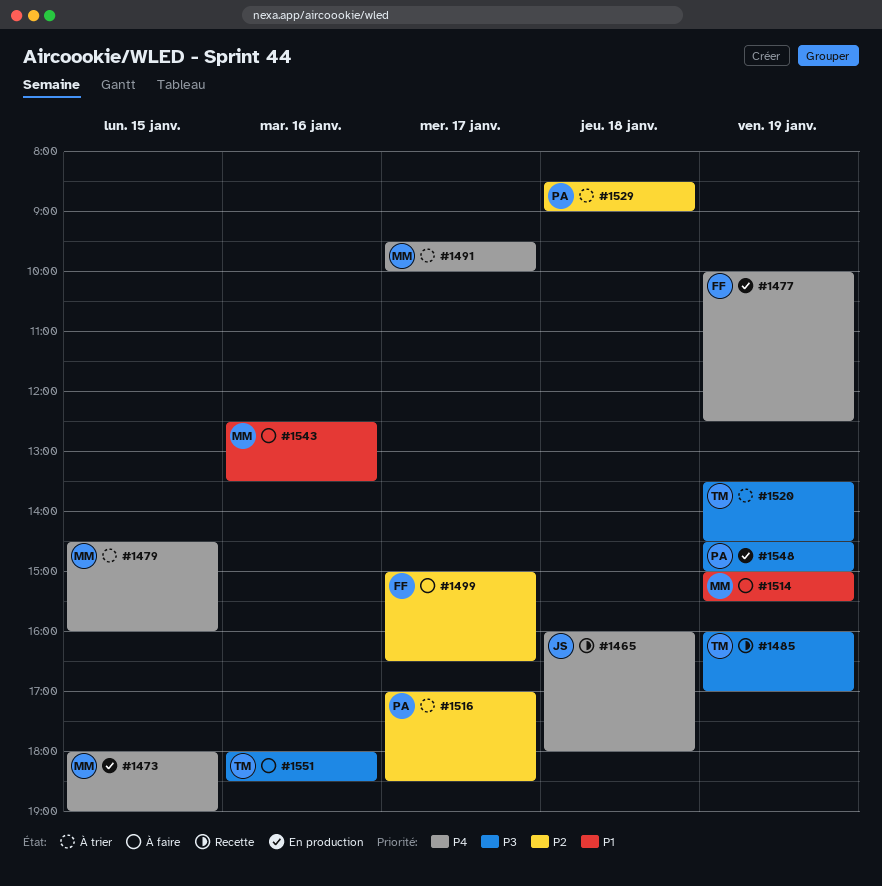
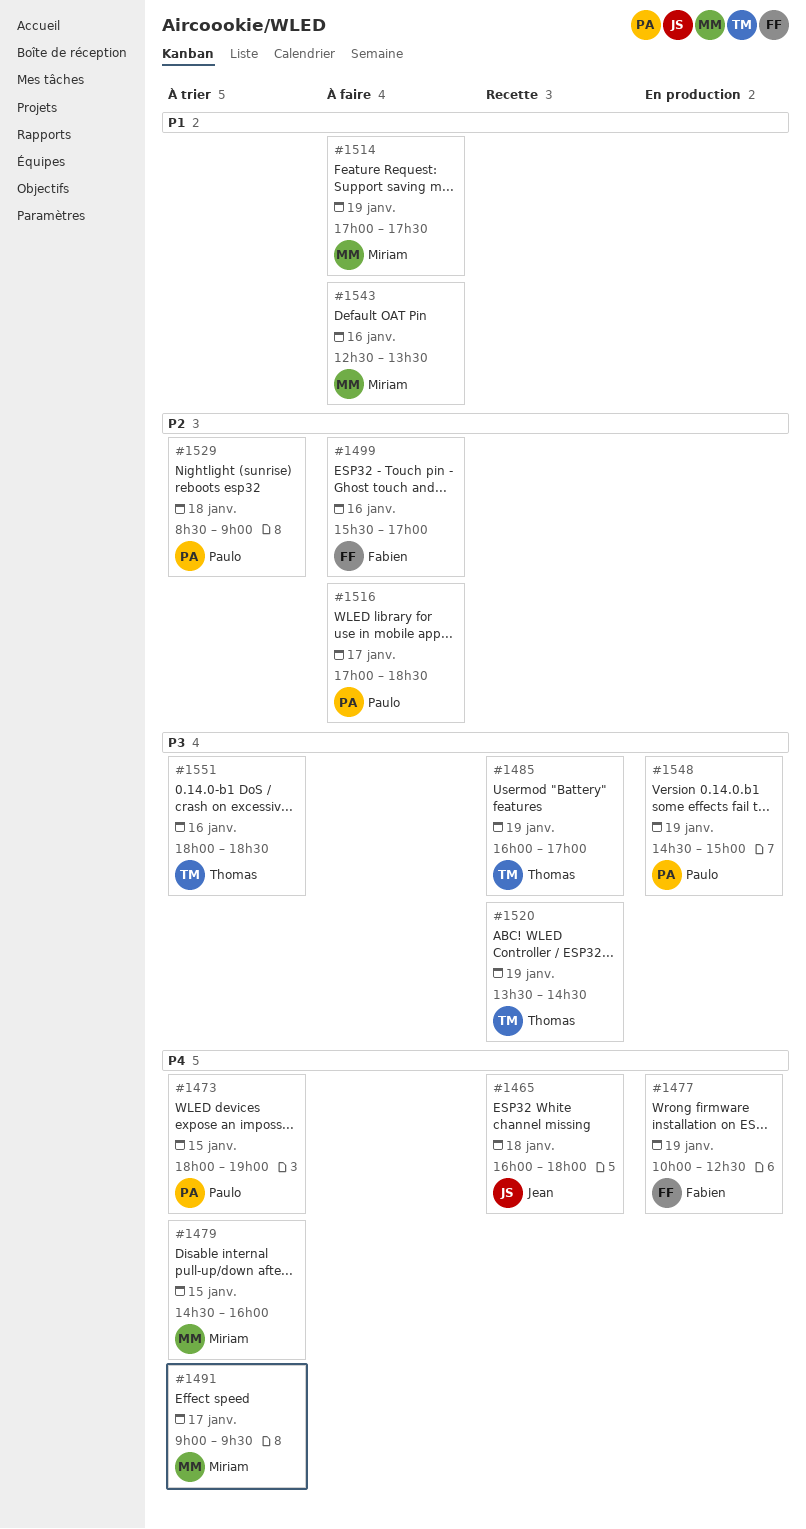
#1473, status: En production -> À trier
#1473, owner: Miriam -> Paulo
#1491, begins: 09:30 -> 09:00
#1491, ends: 10:00 -> 09:30
#1499, day: Jan 17 -> Jan 16
#1499, begins: 15:00 -> 15:30
#1499, ends: 16:30 -> 17:00
#1514, begins: 15:00 -> 17:00
#1514, ends: 15:30 -> 17:30
#1516, status: À trier -> À faire
#1520, status: À trier -> Recette
#1551, status: À faire -> À trier

